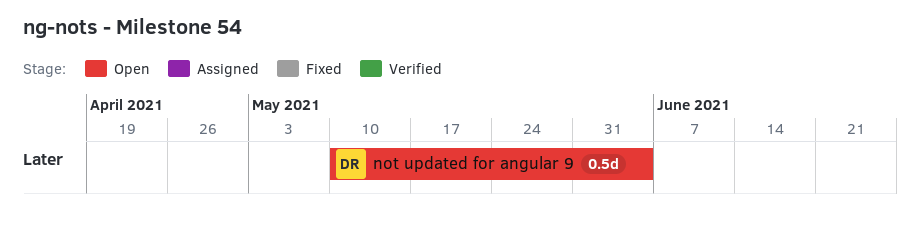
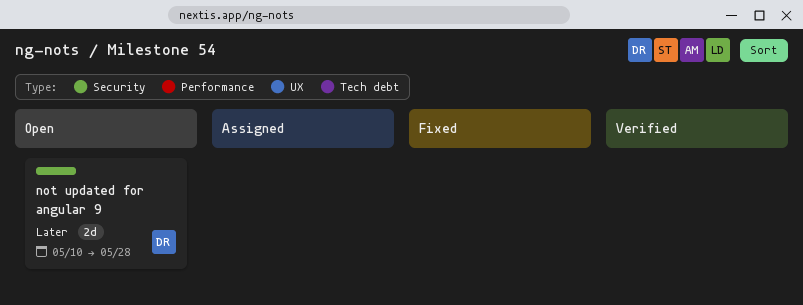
not updated for angular 9, estimate: 0.5d -> 2d
not updated for angular 9, due: Jun 4 -> May 28

